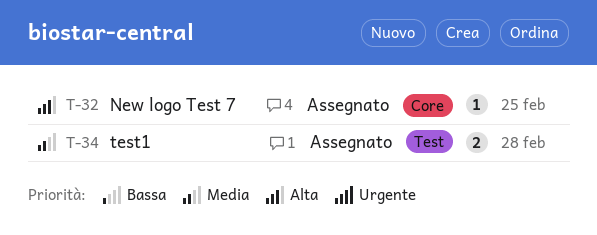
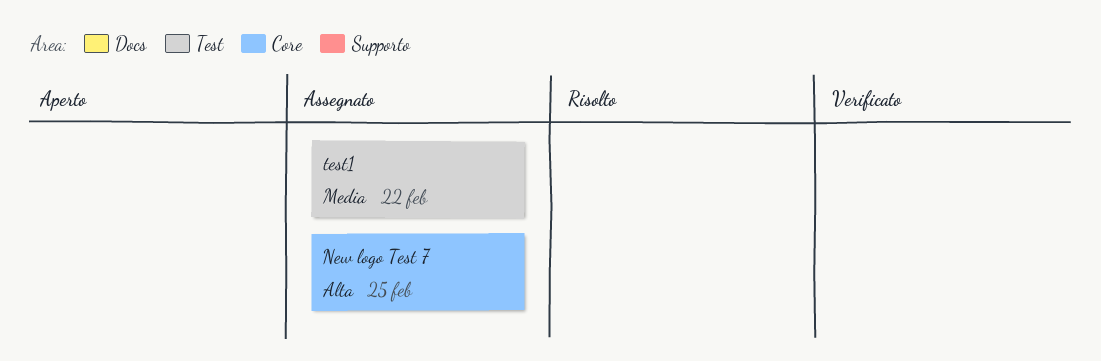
test1, due: Feb 28 -> Feb 22

